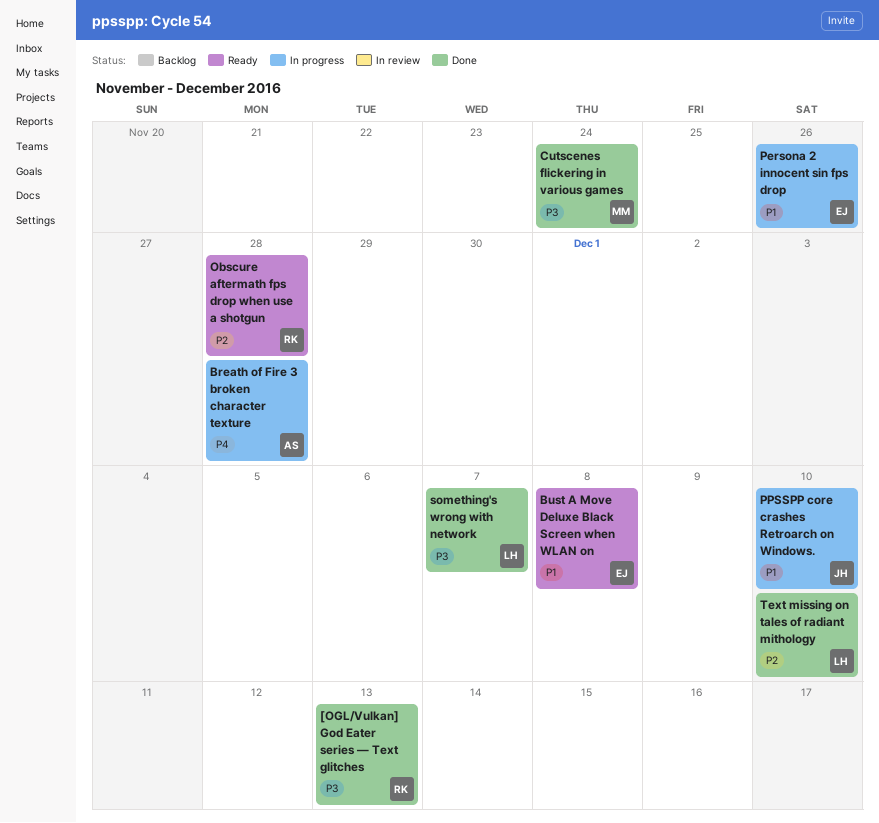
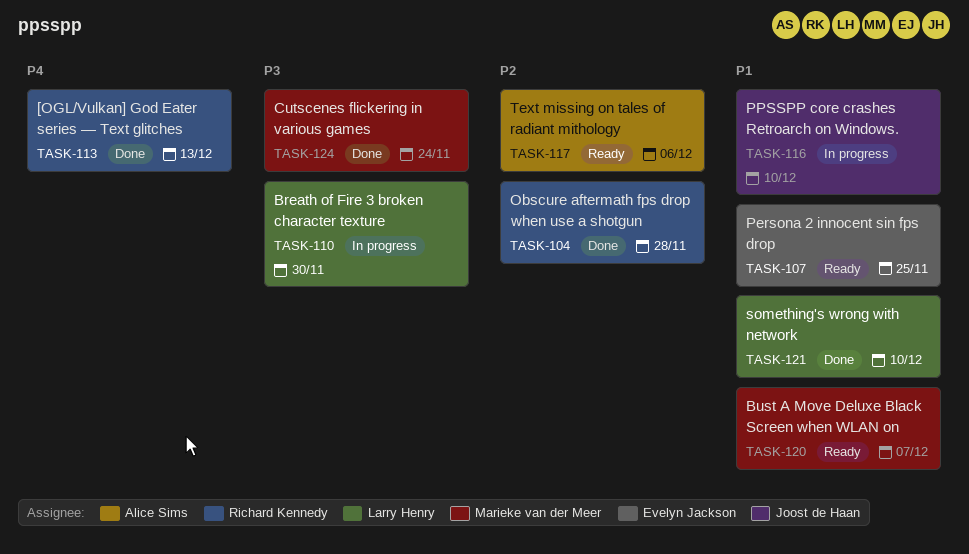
[OGL/Vulkan] God Eater series — Text glitches, priority: P3 -> P4
Breath of Fire 3 broken character texture, owner: Alice Sims -> Larry Henry
Breath of Fire 3 broken character texture, priority: P4 -> P3
Breath of Fire 3 broken character texture, due: Nov 28 -> Nov 30
Bust A Move Deluxe Black Screen when WLAN on, owner: Evelyn Jackson -> Marieke van der Meer
Bust A Move Deluxe Black Screen when WLAN on, due: Dec 8 -> Dec 7
Obscure aftermath fps drop when use a shotgun, status: Ready -> Done
Persona 2 innocent sin fps drop, status: In progress -> Ready
Persona 2 innocent sin fps drop, due: Nov 26 -> Nov 25
something's wrong with network, priority: P3 -> P1
something's wrong with network, due: Dec 7 -> Dec 10
Text missing on tales of radiant mithology, status: Done -> Ready
Text missing on tales of radiant mithology, owner: Larry Henry -> Alice Sims
Text missing on tales of radiant mithology, due: Dec 10 -> Dec 6

